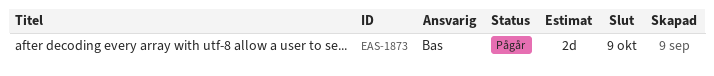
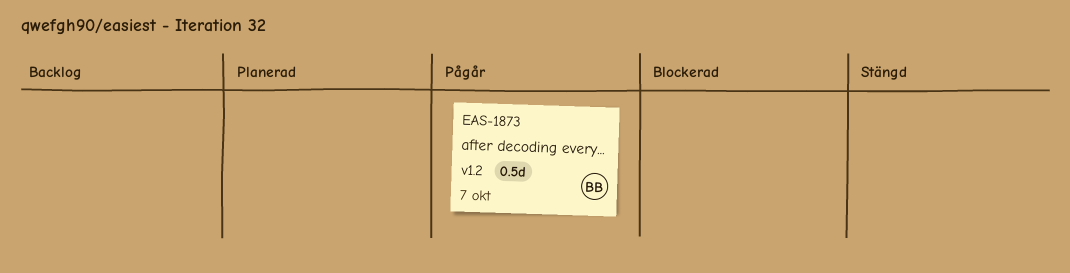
EAS-1873, estimate: 2d -> 0.5d
EAS-1873, due: Oct 9 -> Oct 7

